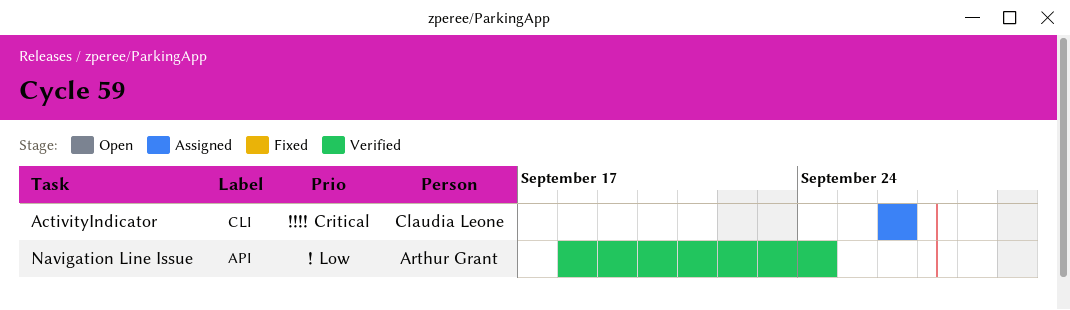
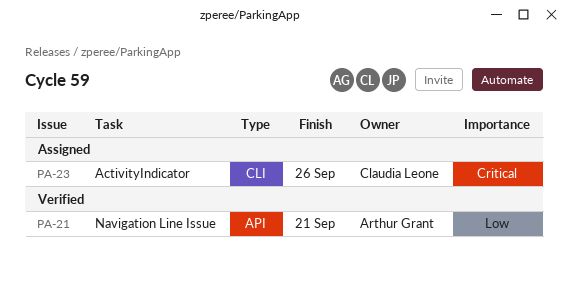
Navigation Line Issue, due: Sep 24 -> Sep 21

